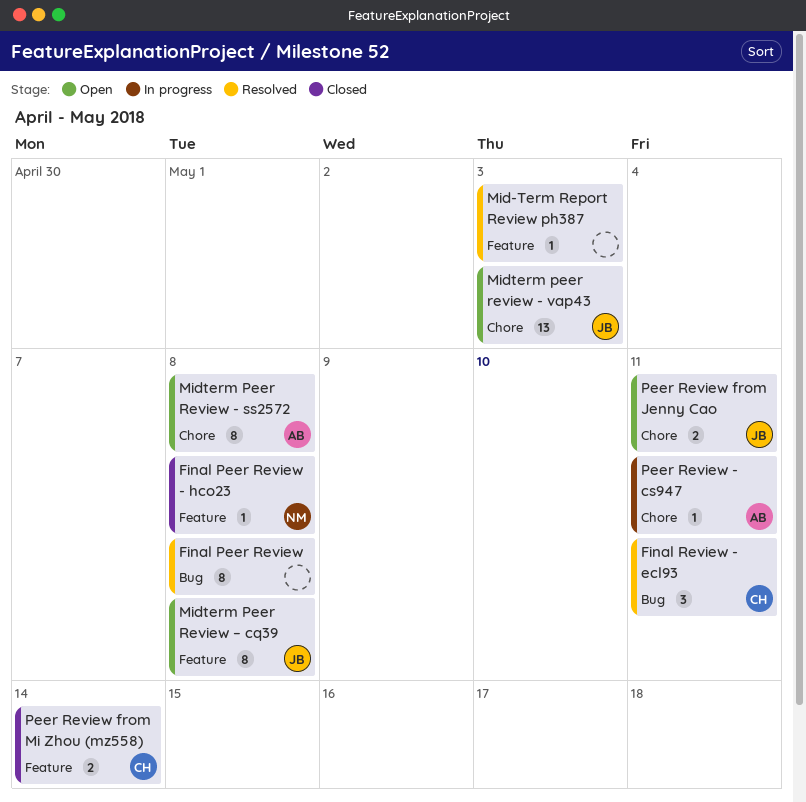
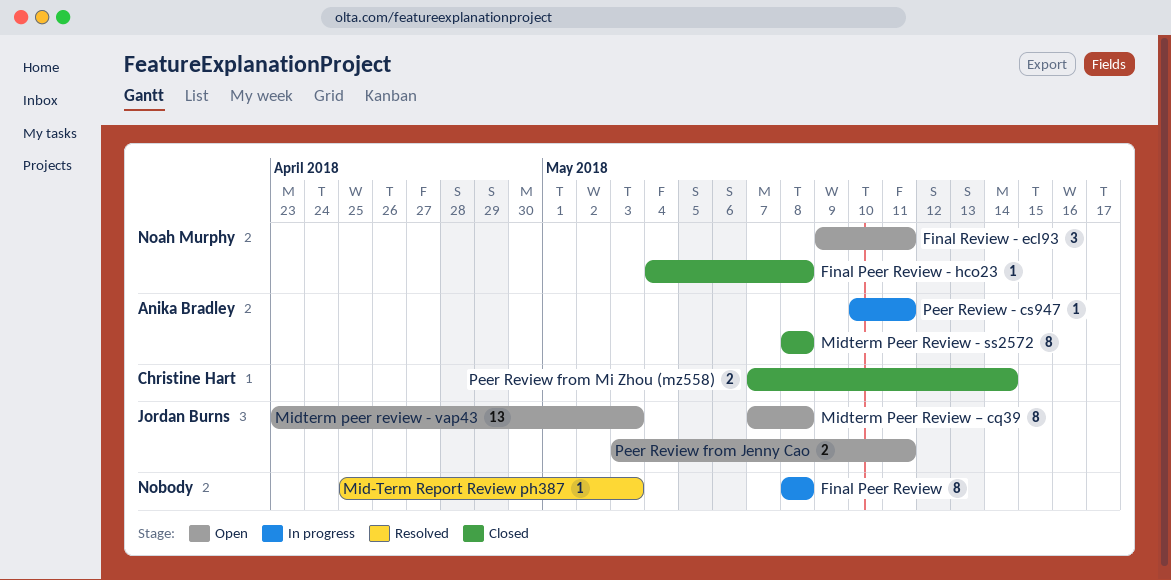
Final Peer Review, status: Resolved -> In progress
Final Review - ecl93, status: Resolved -> Open
Final Review - ecl93, owner: Christine Hart -> Noah Murphy
Midterm Peer Review - ss2572, status: Open -> Closed

